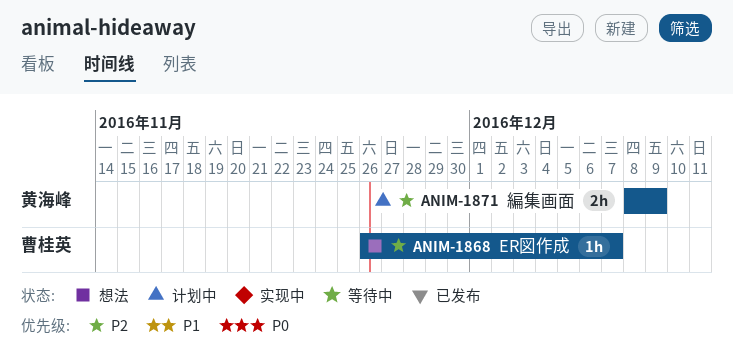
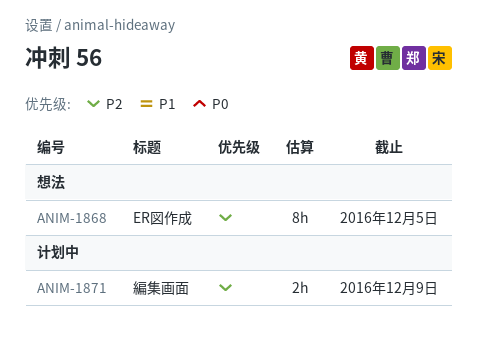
ANIM-1868, estimate: 1h -> 8h
ANIM-1868, due: Dec 7 -> Dec 5

